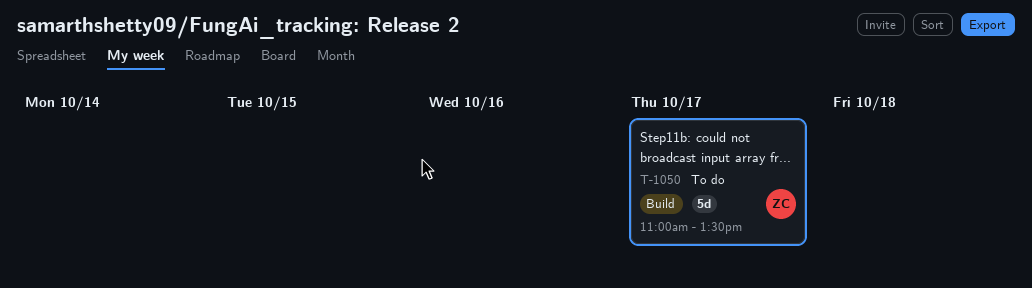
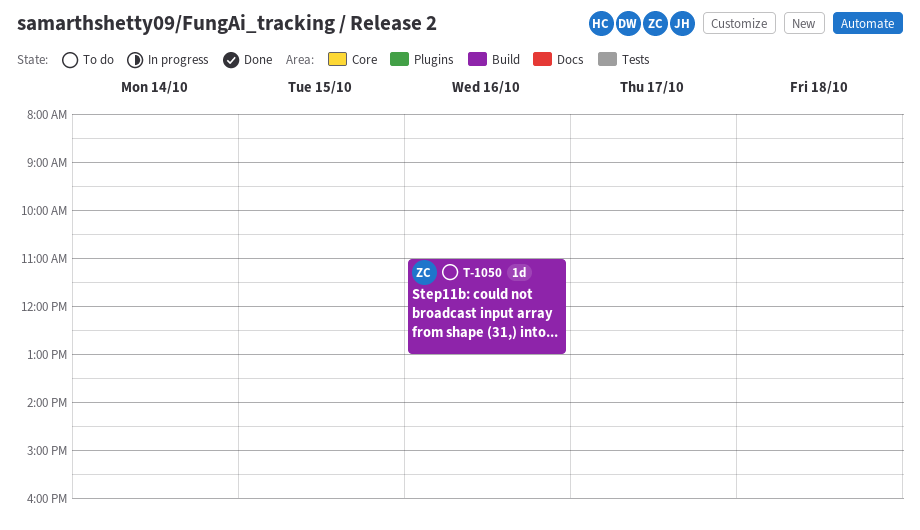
T-1050, estimate: 5d -> 1d
T-1050, day: Oct 17 -> Oct 16
T-1050, ends: 13:30 -> 13:00

